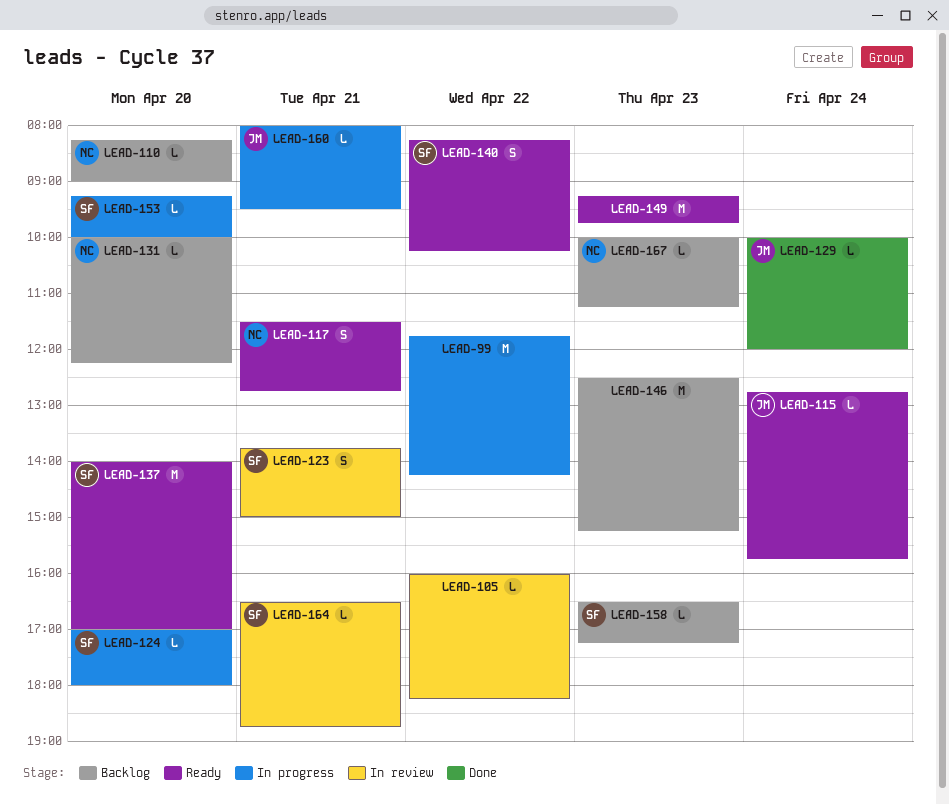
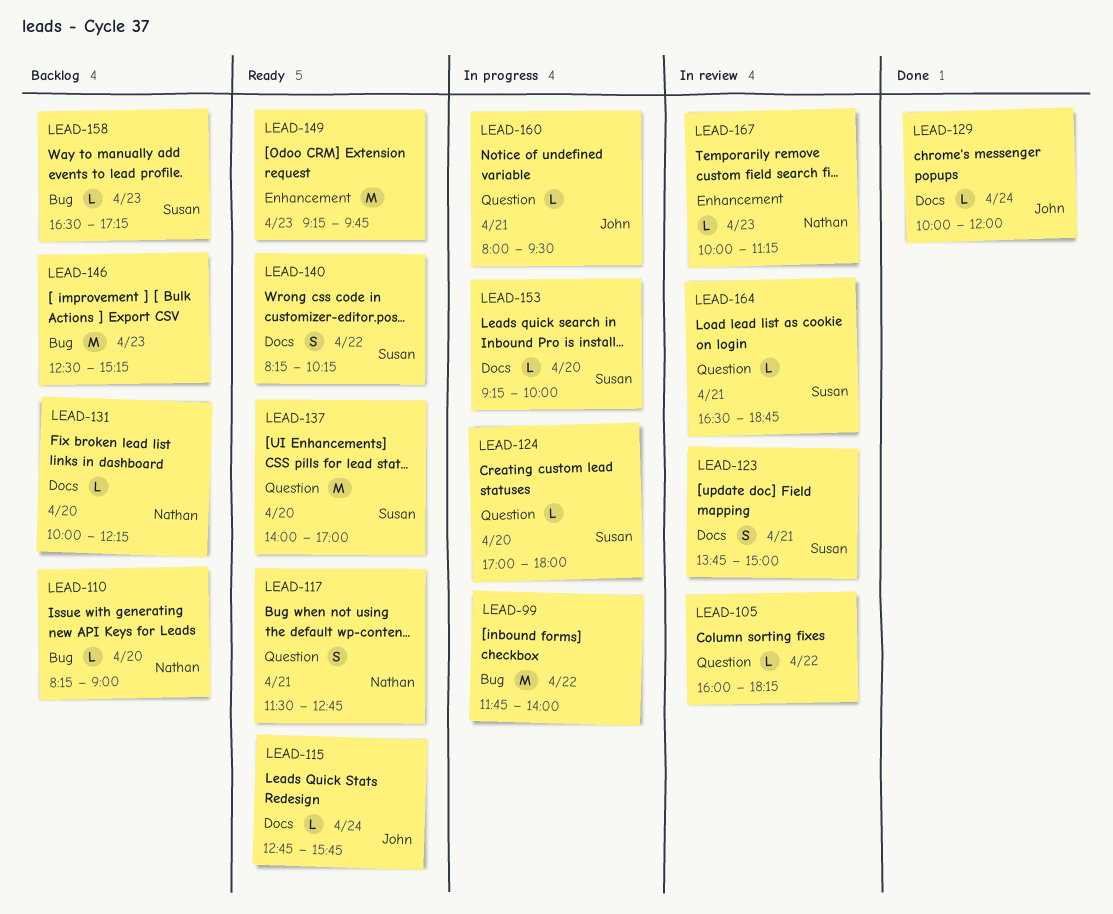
LEAD-99, ends: 14:15 -> 14:00
LEAD-167, status: Backlog -> In review

